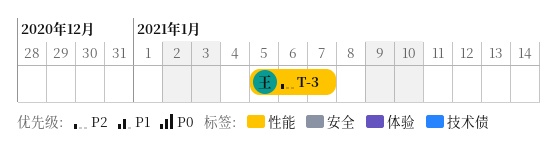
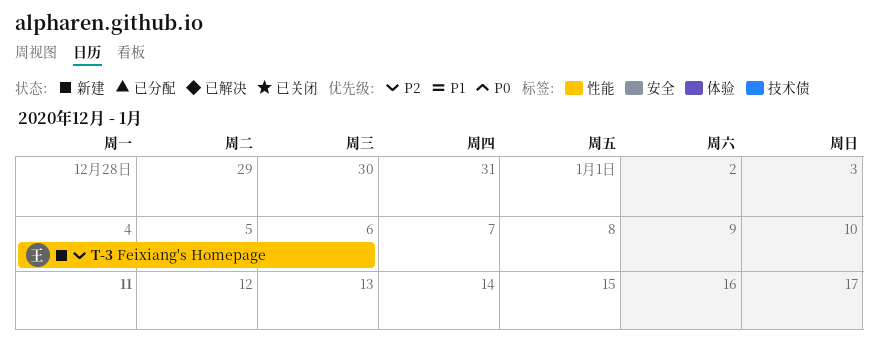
T-3, start: Jan 5 -> Jan 4
T-3, due: Jan 7 -> Jan 6

